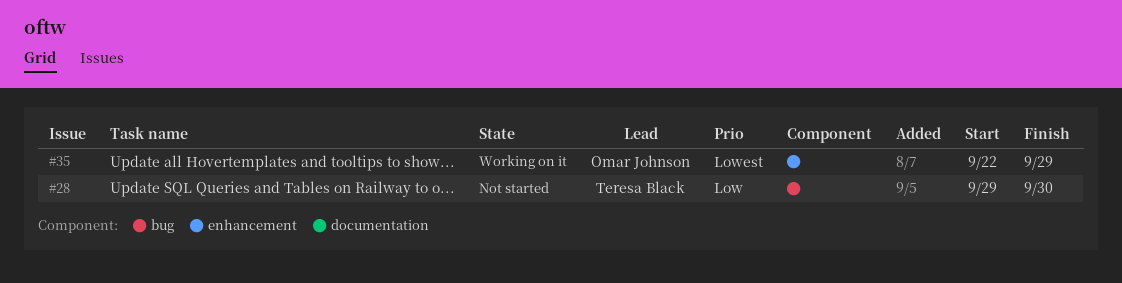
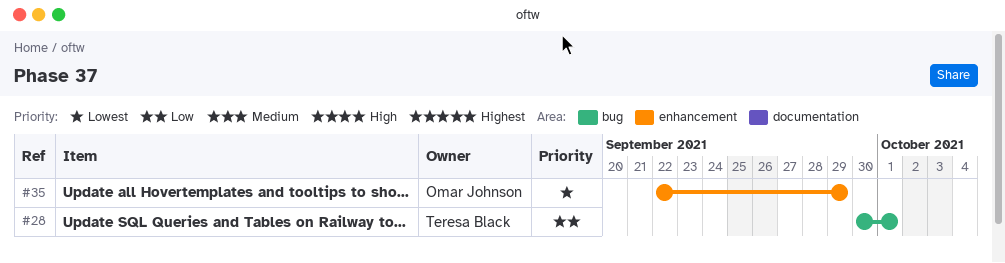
#28, start: Sep 29 -> Sep 30
#28, due: Sep 30 -> Oct 1

